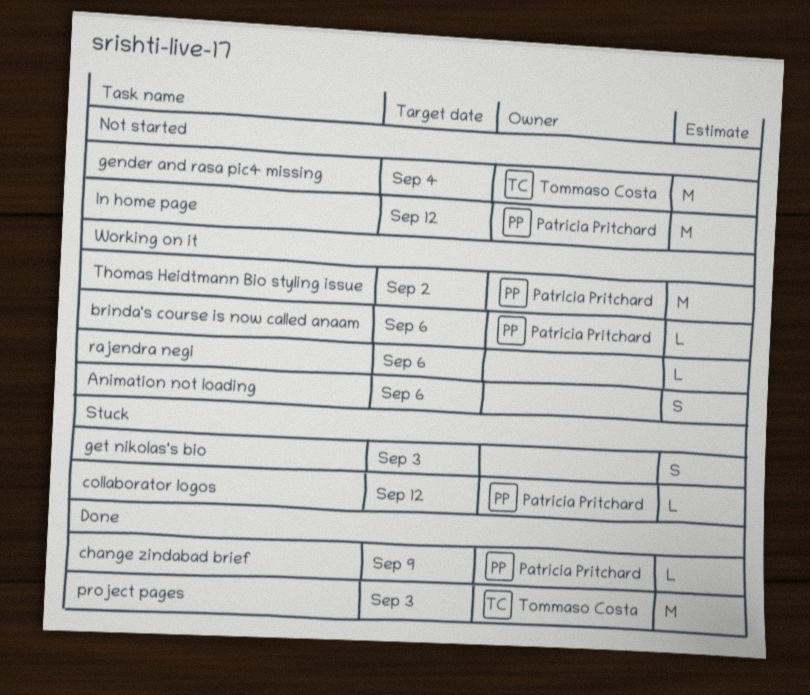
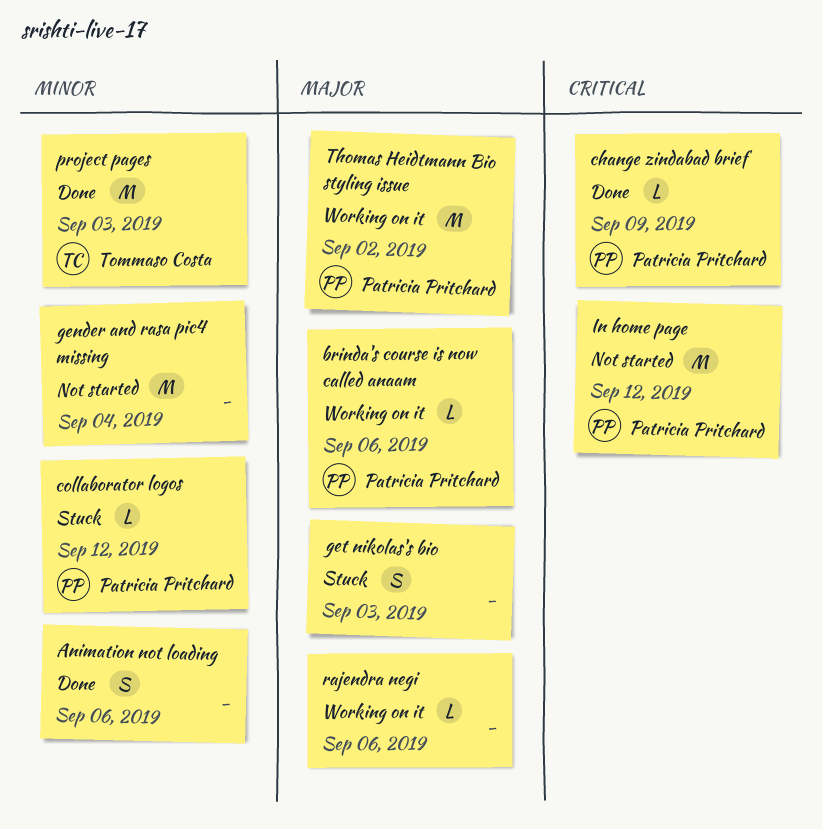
Animation not loading, status: Working on it -> Done
gender and rasa pic4 missing, owner: Tommaso Costa -> none

